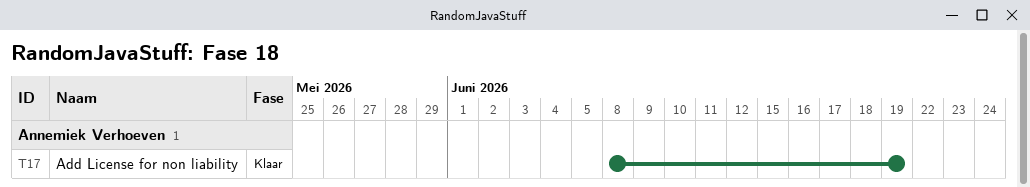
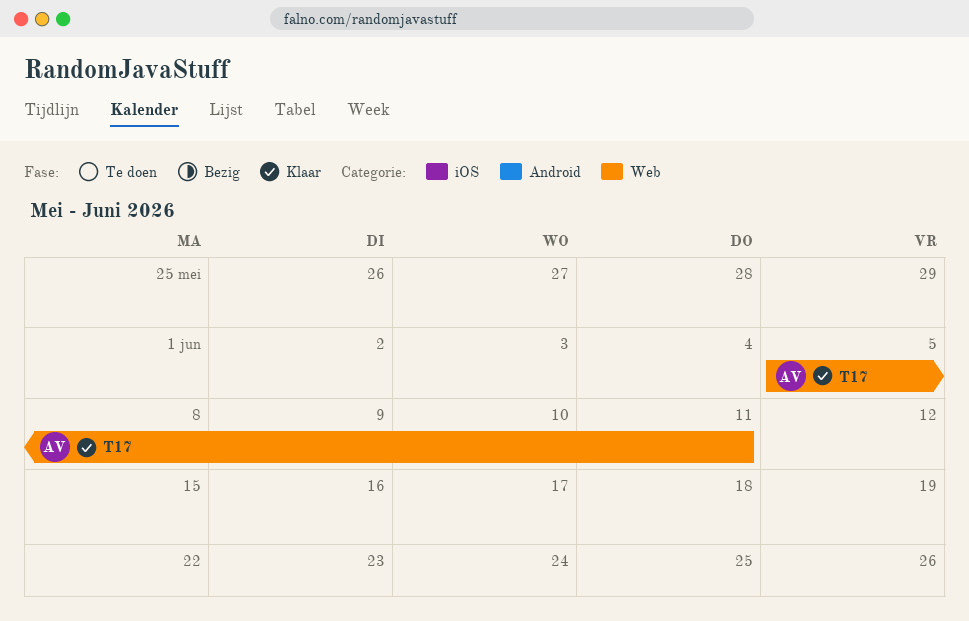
T17, start: Jun 8 -> Jun 5
T17, due: Jun 19 -> Jun 11

